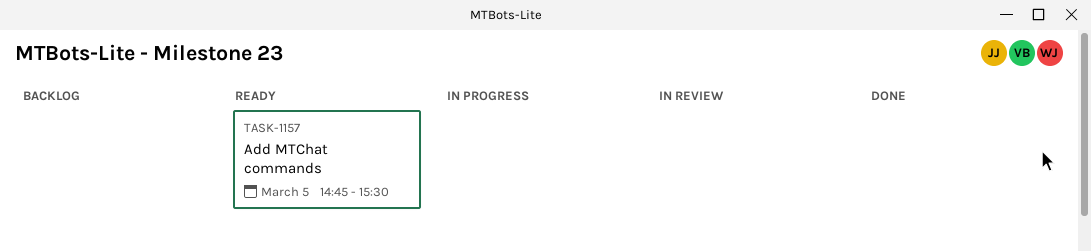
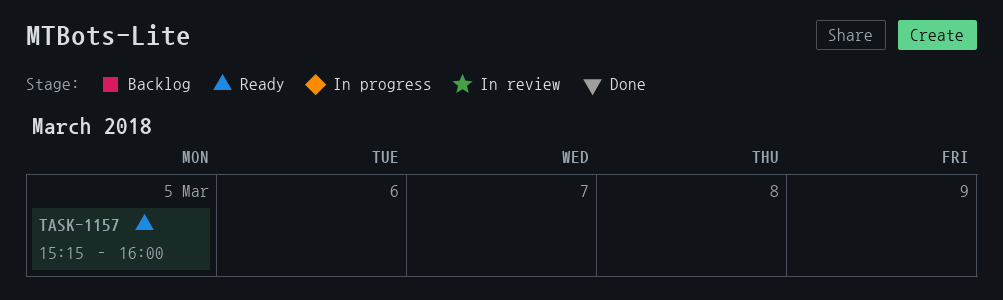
TASK-1157, begins: 14:45 -> 15:15
TASK-1157, ends: 15:30 -> 16:00

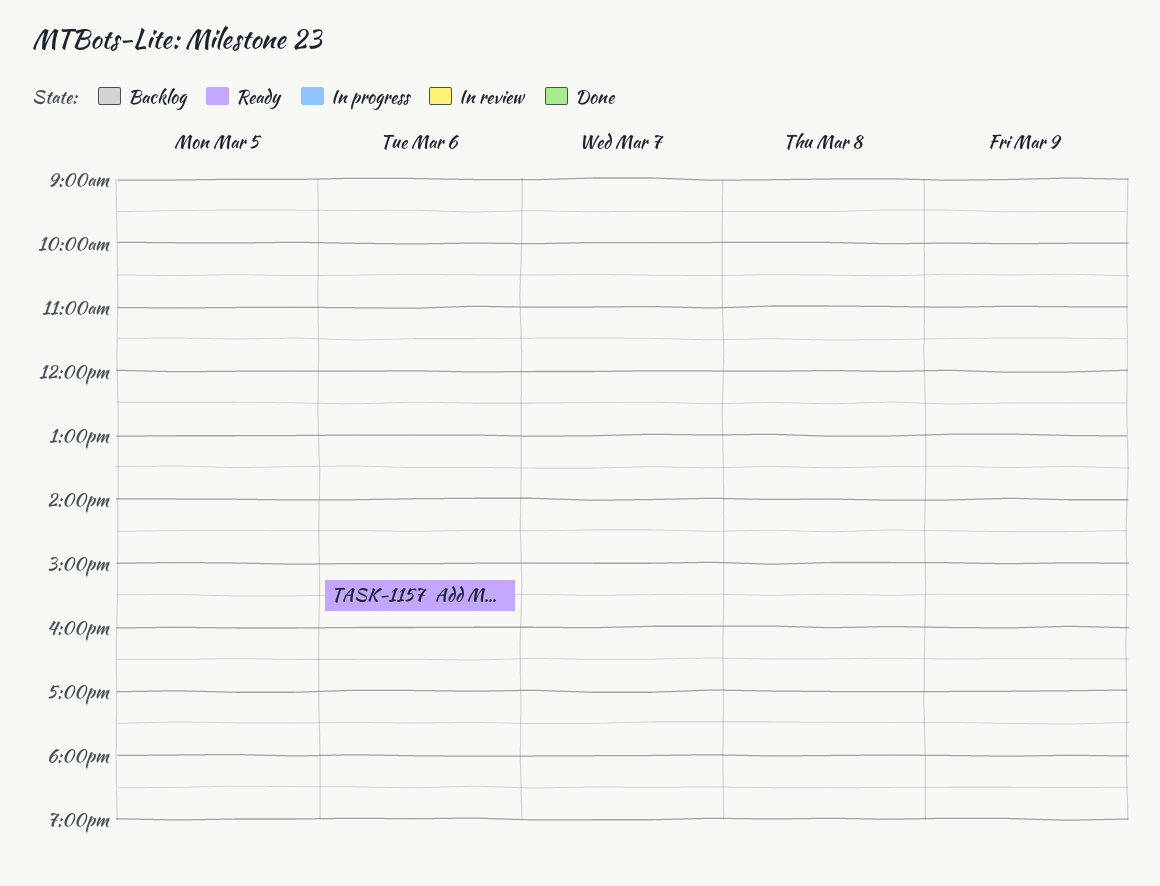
TASK-1157, day: Mar 5 -> Mar 6
TASK-1157, ends: 16:00 -> 15:45

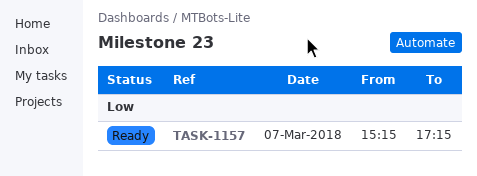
TASK-1157, day: Mar 6 -> Mar 7
TASK-1157, ends: 15:45 -> 17:15

